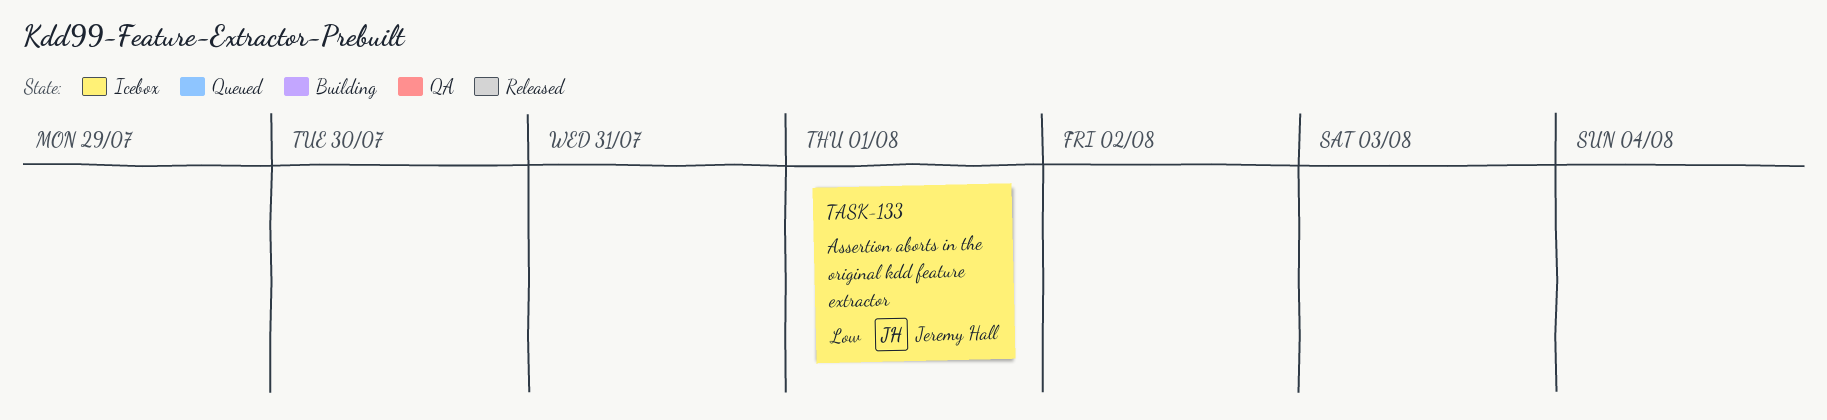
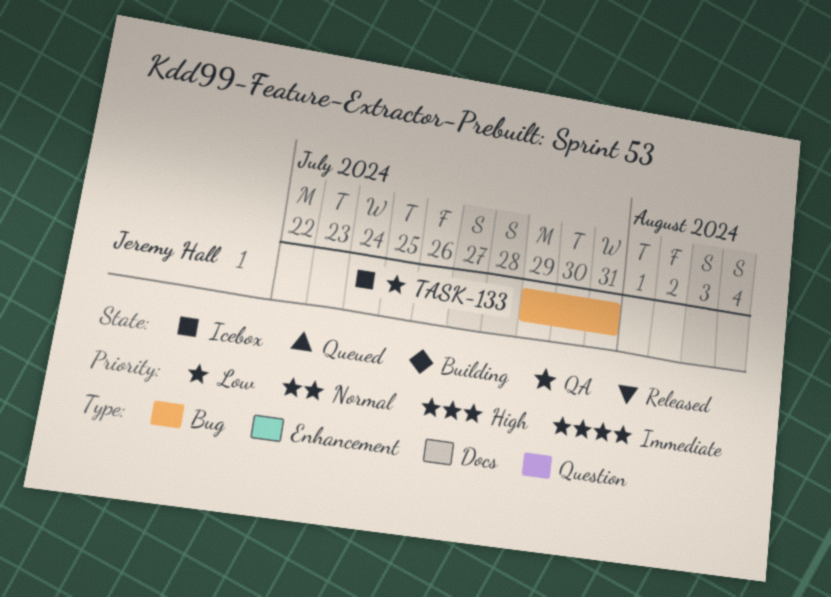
TASK-133, due: Aug 1 -> Jul 31

